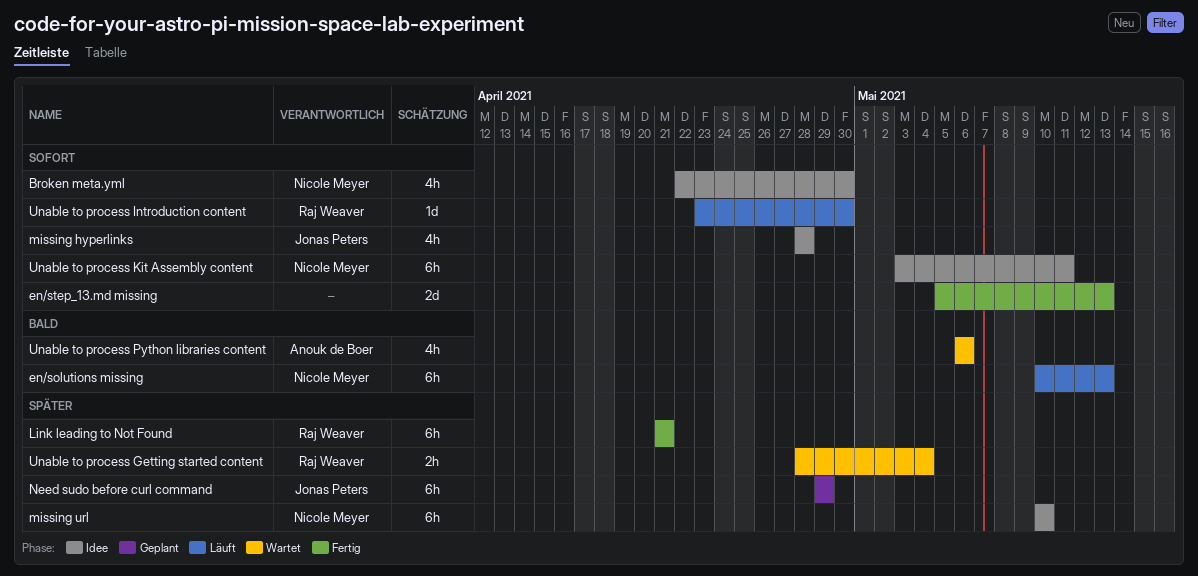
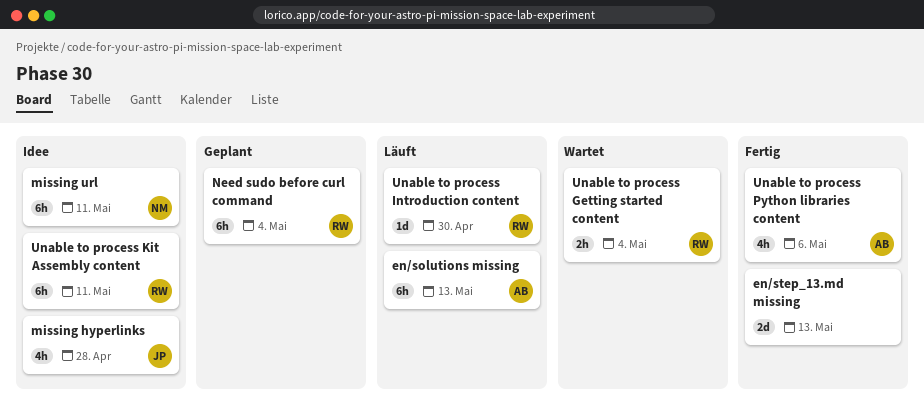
Broken meta.yml: present -> none
en/solutions missing, owner: Nicole Meyer -> Anouk de Boer
Link leading to Not Found: present -> none
missing url, due: May 10 -> May 11
Need sudo before curl command, owner: Jonas Peters -> Raj Weaver
Need sudo before curl command, due: Apr 29 -> May 4
Unable to process Kit Assembly content, owner: Nicole Meyer -> Raj Weaver
Unable to process Python libraries content, status: Wartet -> Fertig

